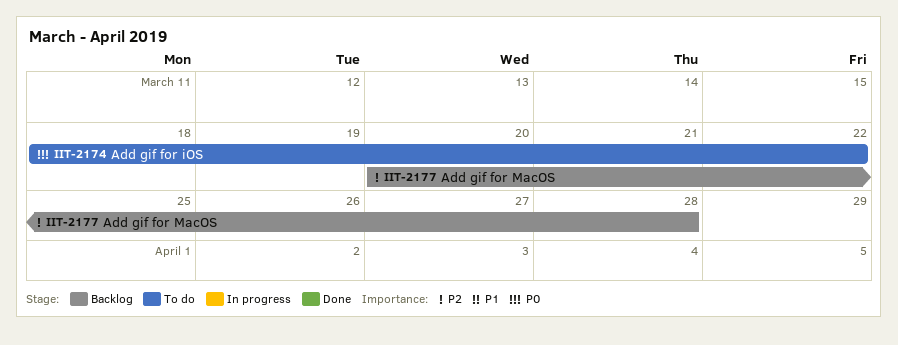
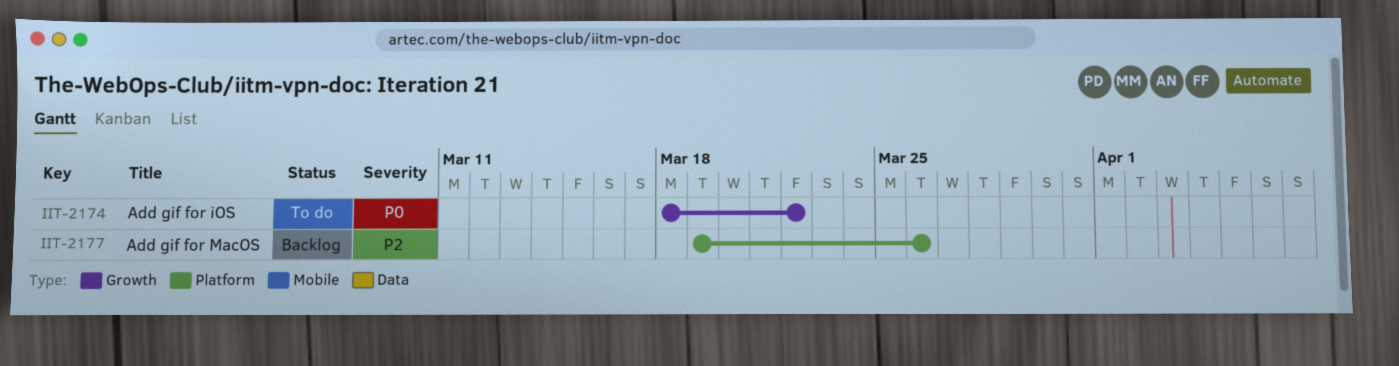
IIT-2177, start: Mar 20 -> Mar 19
IIT-2177, due: Mar 28 -> Mar 26

